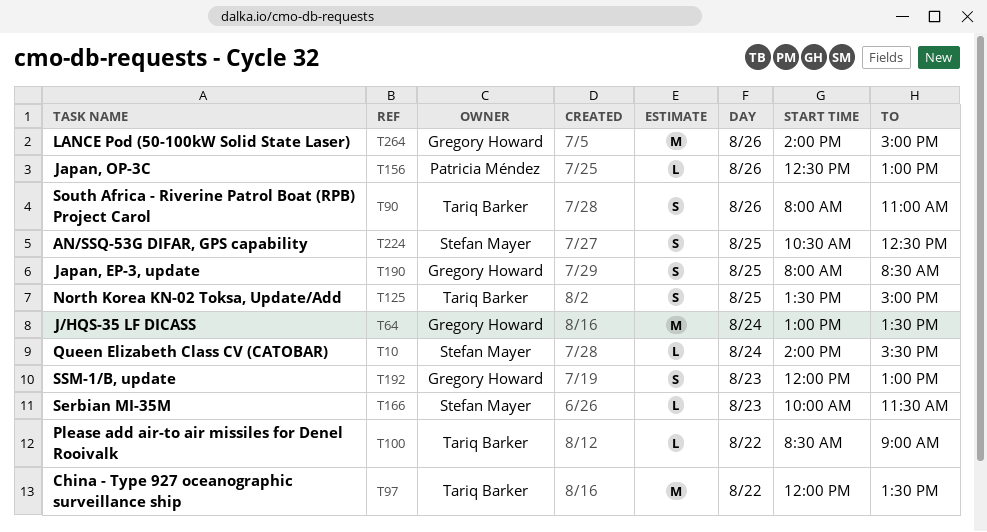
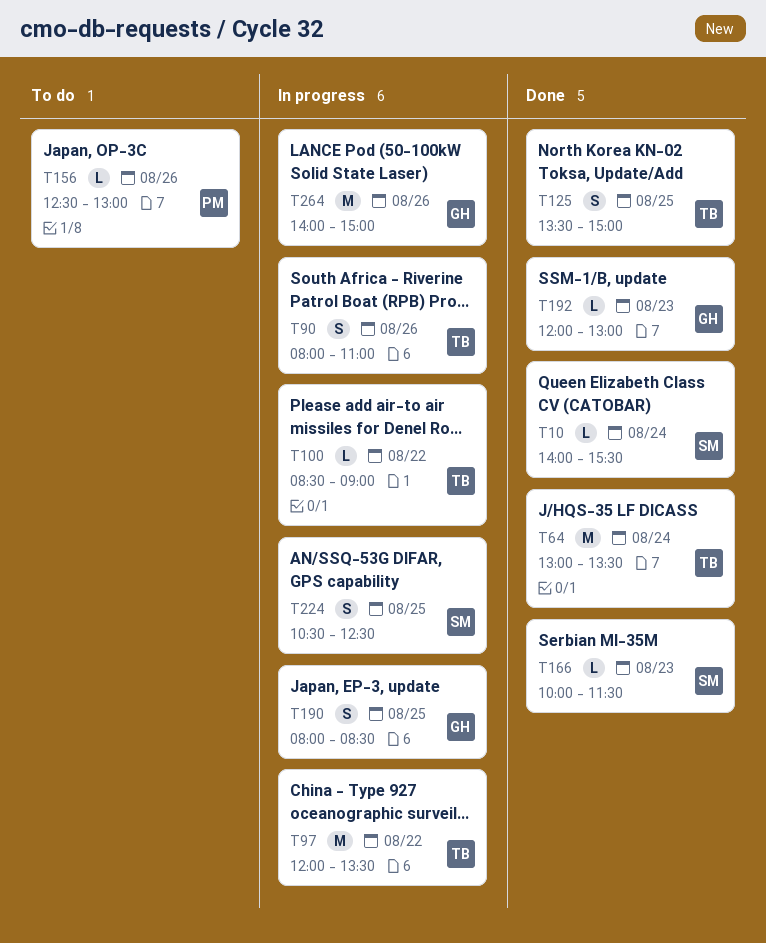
T64, owner: Gregory Howard -> Tariq Barker
T192, estimate: S -> L

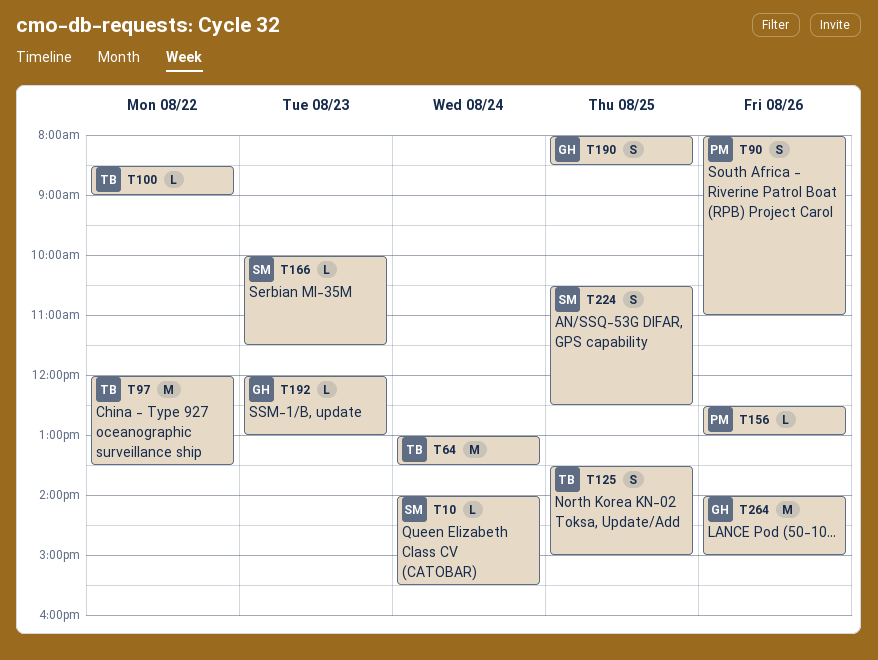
T90, owner: TB -> PM

